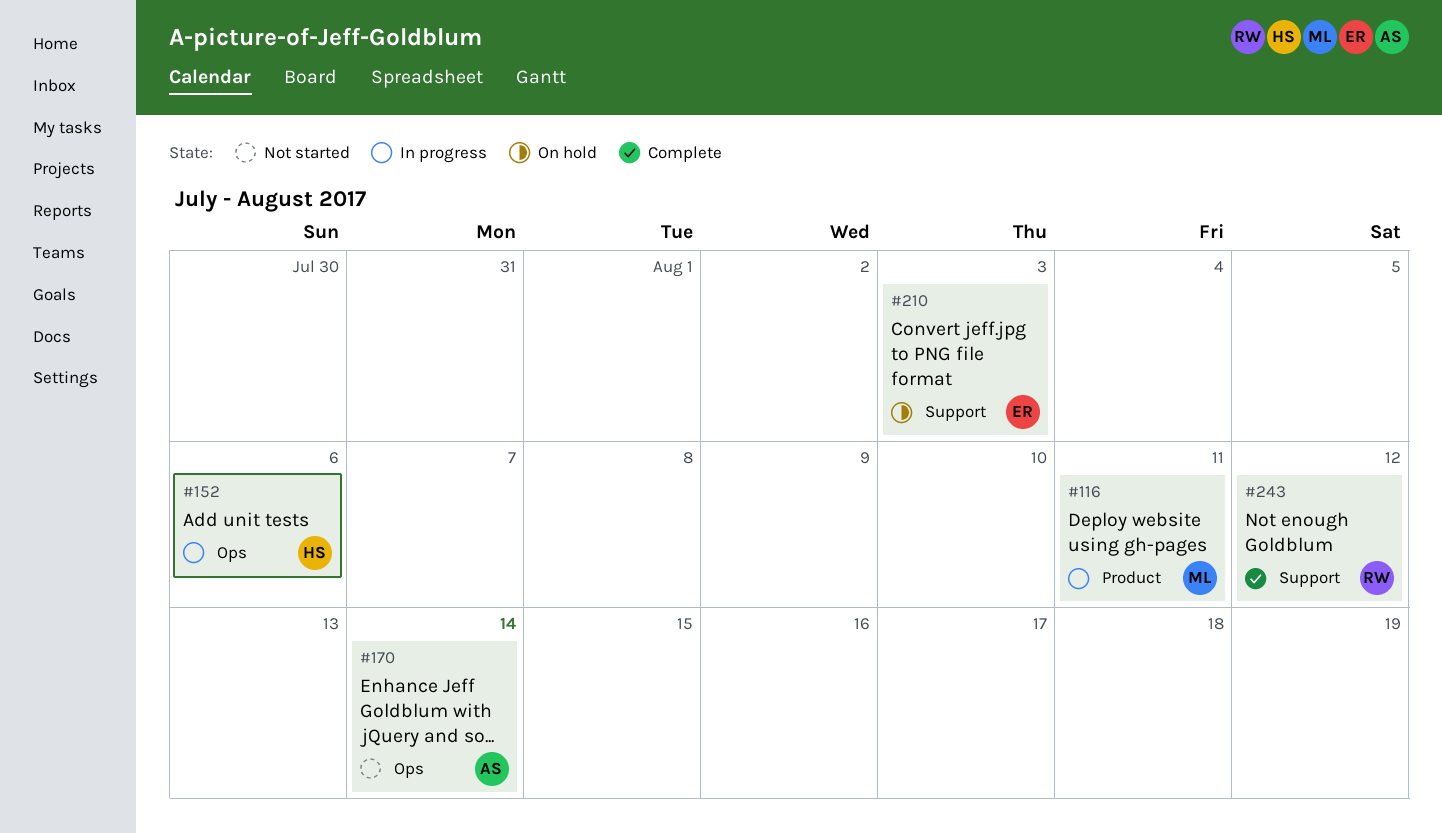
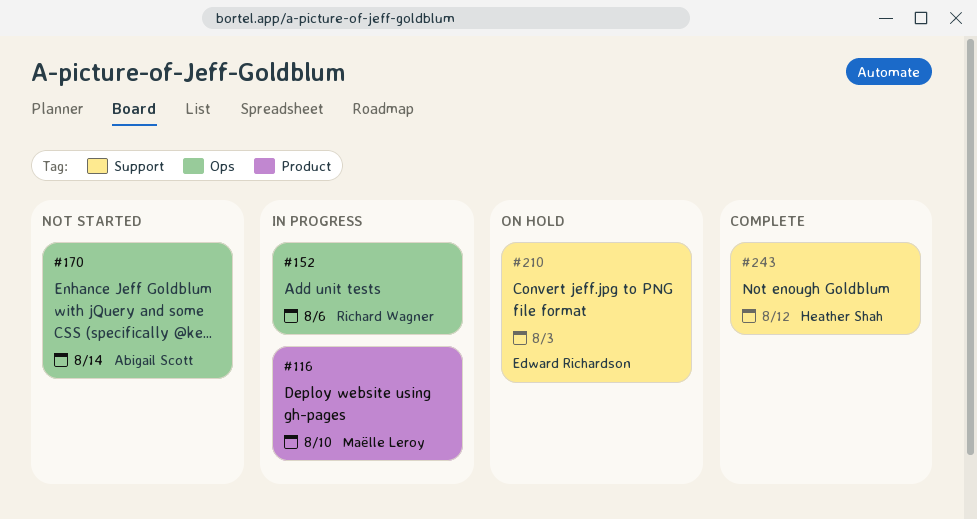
#116, due: Aug 11 -> Aug 10
#152, owner: Heather Shah -> Richard Wagner
#243, owner: Richard Wagner -> Heather Shah

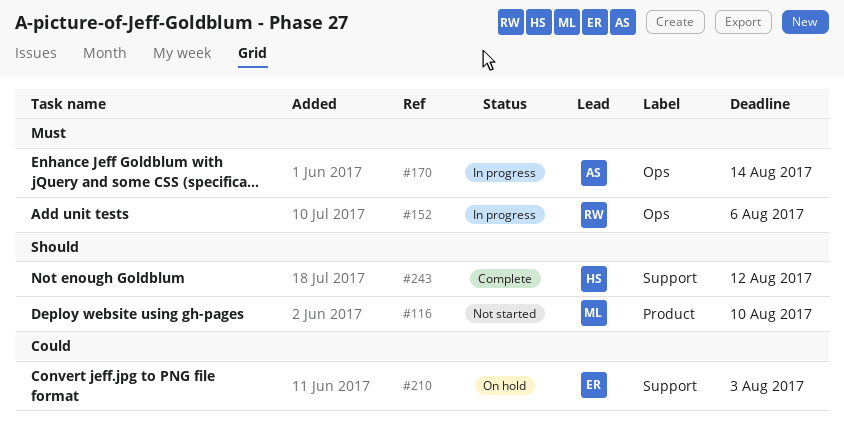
#116, status: In progress -> Not started
#170, status: Not started -> In progress

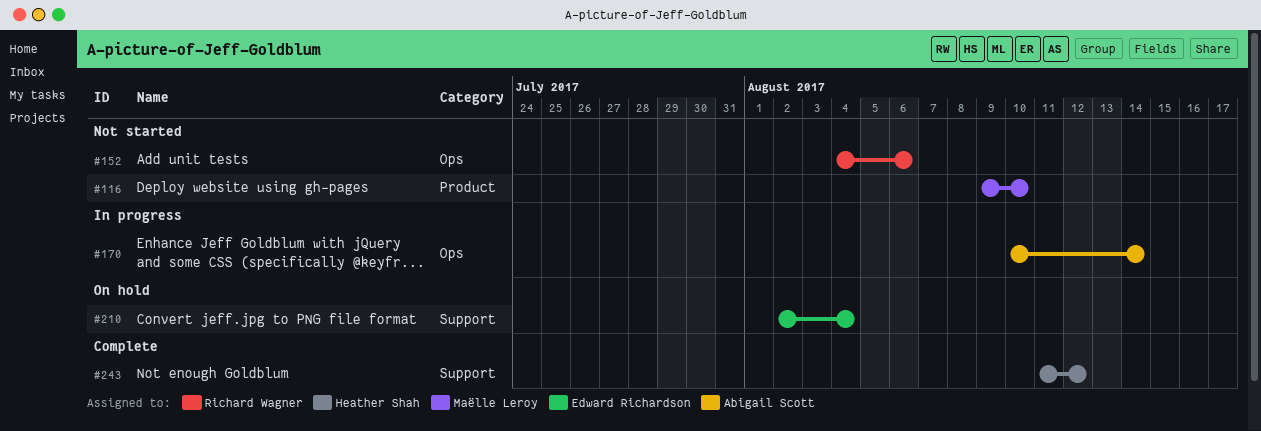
#152, status: In progress -> Not started
#210, due: Aug 3 -> Aug 4

